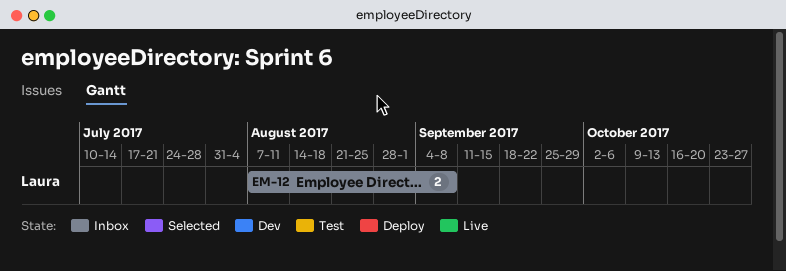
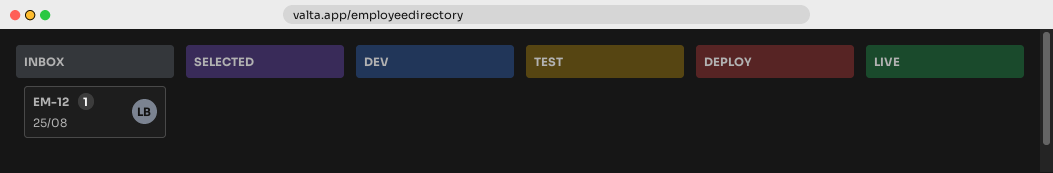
EM-12, estimate: 2 -> 1
EM-12, due: Sep 8 -> Aug 25

